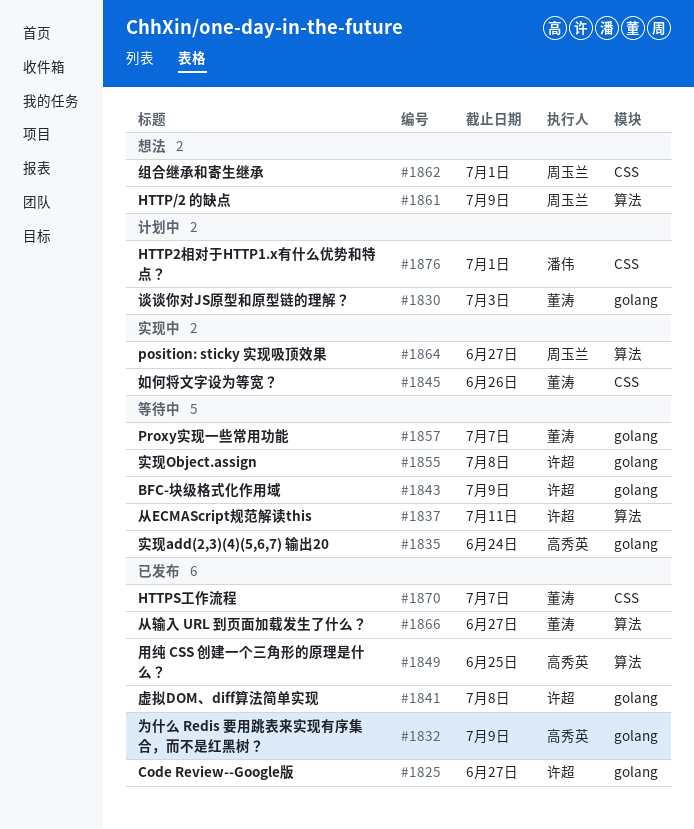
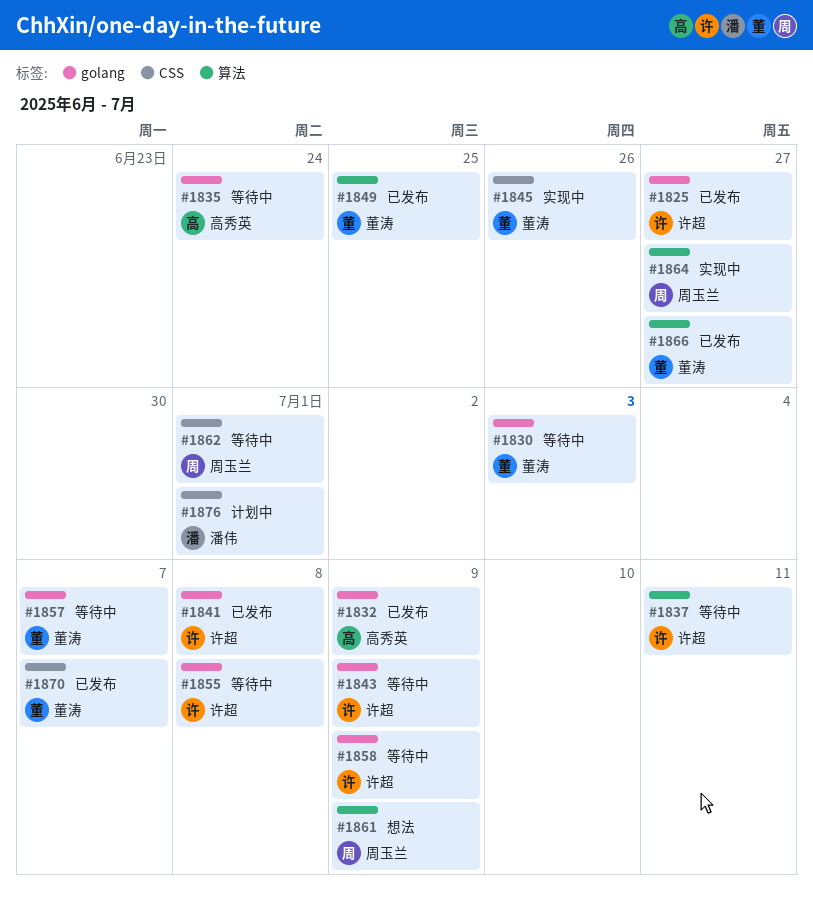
#1830, status: 计划中 -> 等待中
#1849, owner: 高秀英 -> 董涛
#1858: none -> present
#1862, status: 想法 -> 等待中

